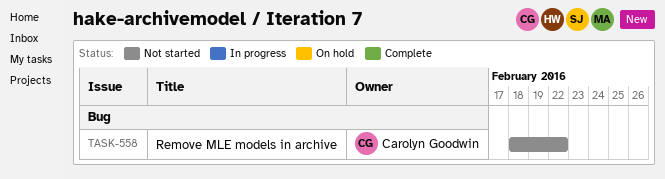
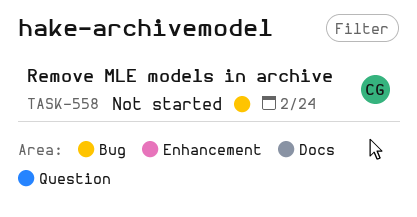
TASK-558, due: Feb 22 -> Feb 24

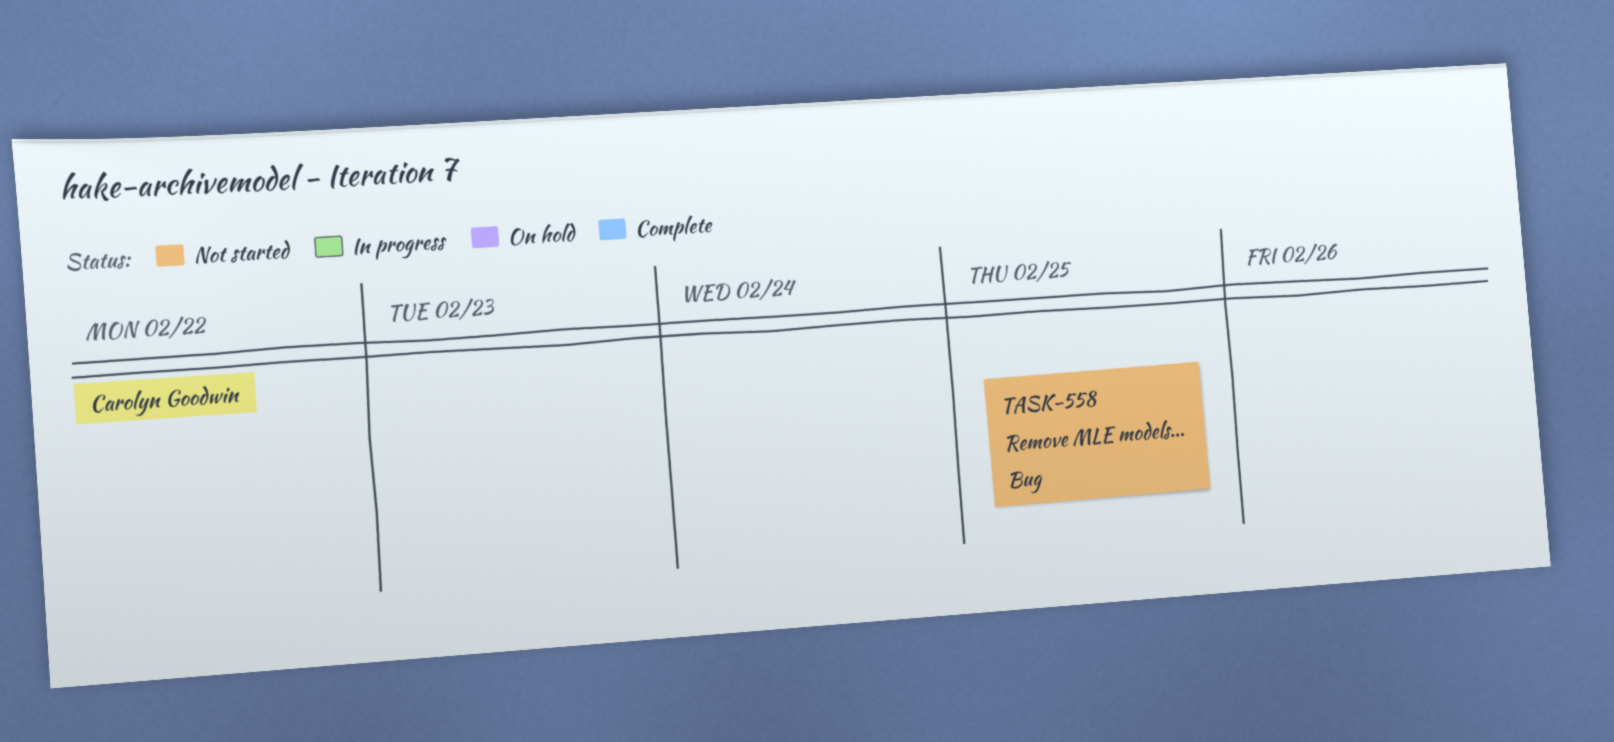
TASK-558, due: Feb 24 -> Feb 25

